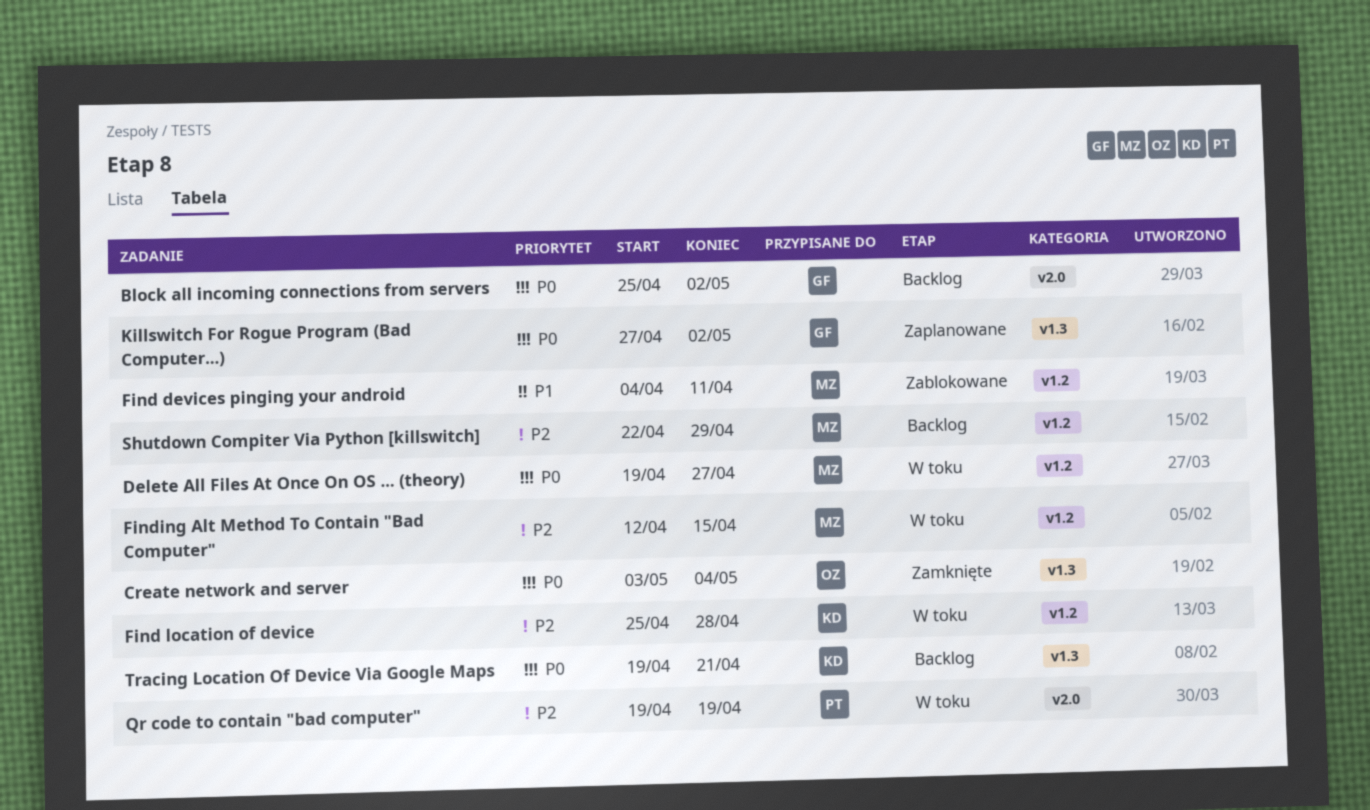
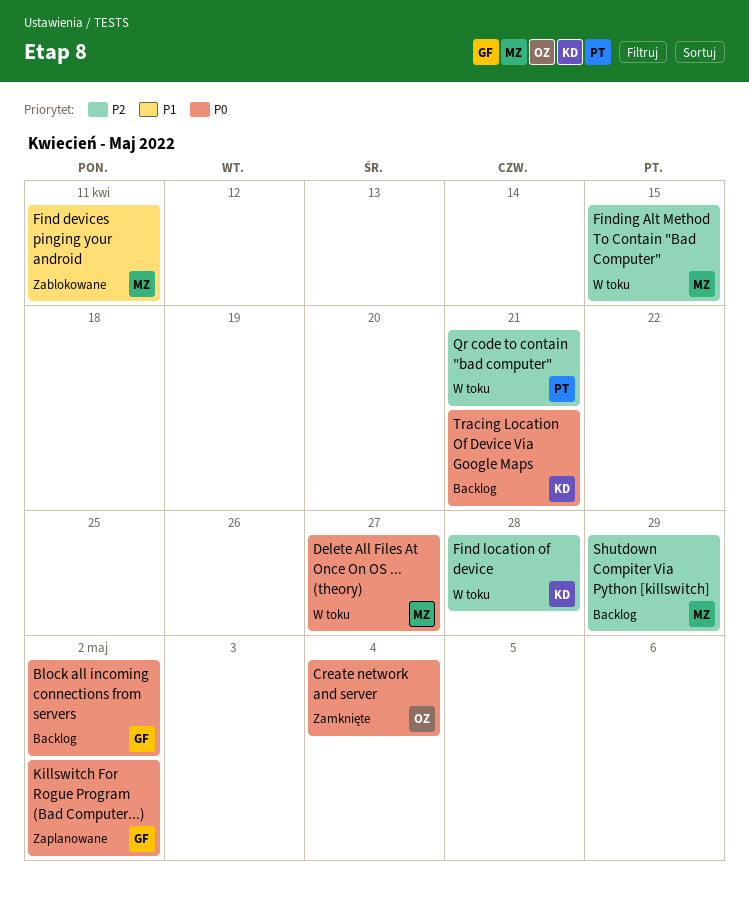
Qr code to contain "bad computer", due: Apr 19 -> Apr 21

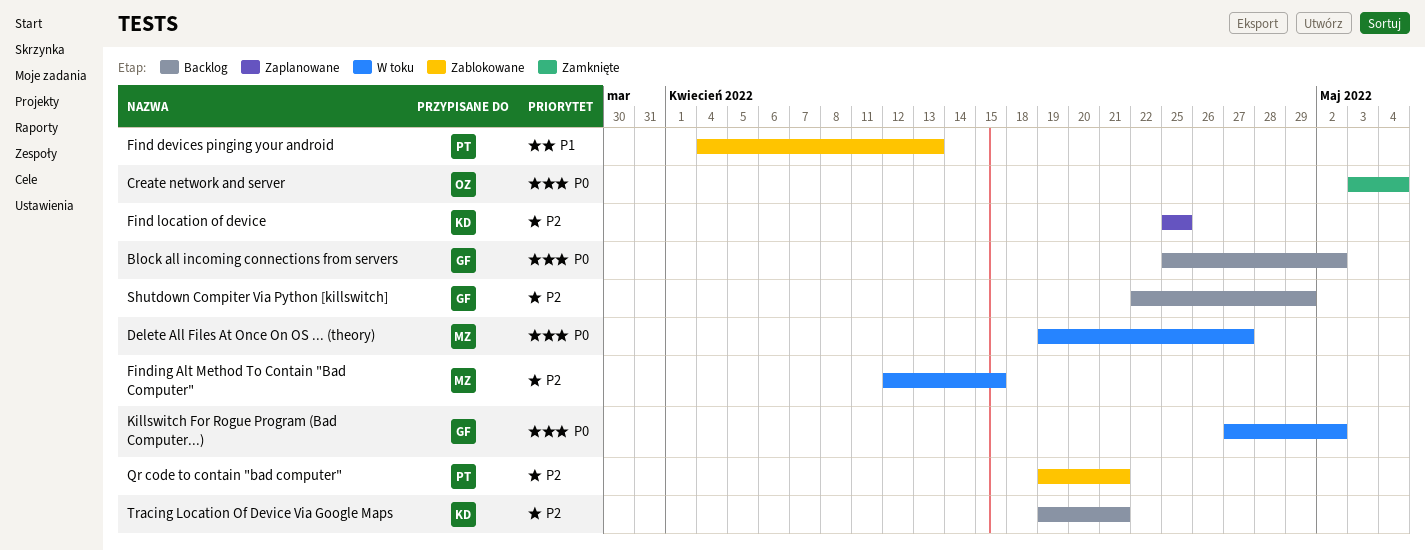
Find devices pinging your android, owner: MZ -> PT
Find devices pinging your android, due: Apr 11 -> Apr 13
Find location of device, status: W toku -> Zaplanowane
Find location of device, due: Apr 28 -> Apr 25
Killswitch For Rogue Program (Bad Computer...), status: Zaplanowane -> W toku
Qr code to contain "bad computer", status: W toku -> Zablokowane
Shutdown Compiter Via Python [killswitch], owner: MZ -> GF
Tracing Location Of Device Via Google Maps, priority: P0 -> P2

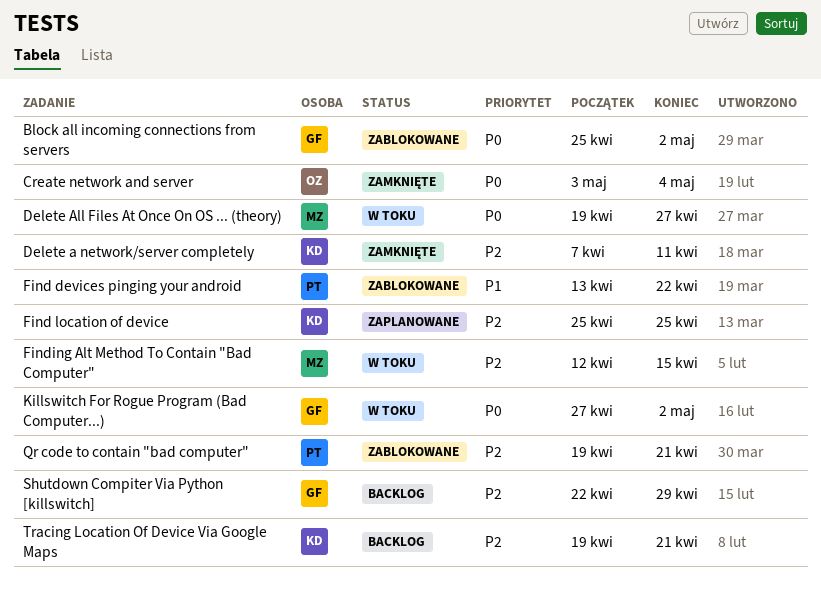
Block all incoming connections from servers, status: Backlog -> Zablokowane
Delete a network/server completely: none -> present
Find devices pinging your android, start: Apr 4 -> Apr 13
Find devices pinging your android, due: Apr 13 -> Apr 22

